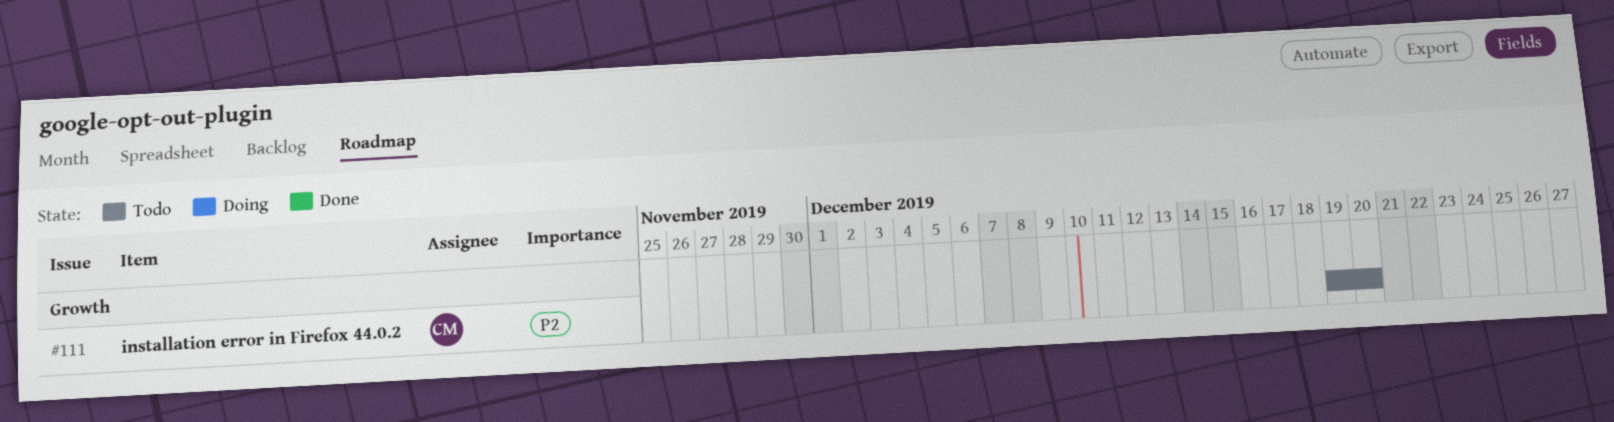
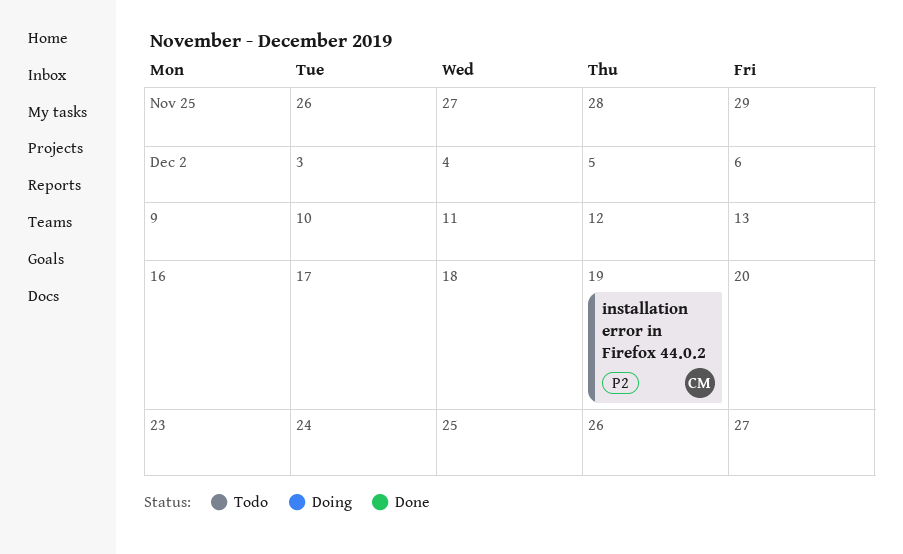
installation error in Firefox 44.0.2, due: Dec 20 -> Dec 19

